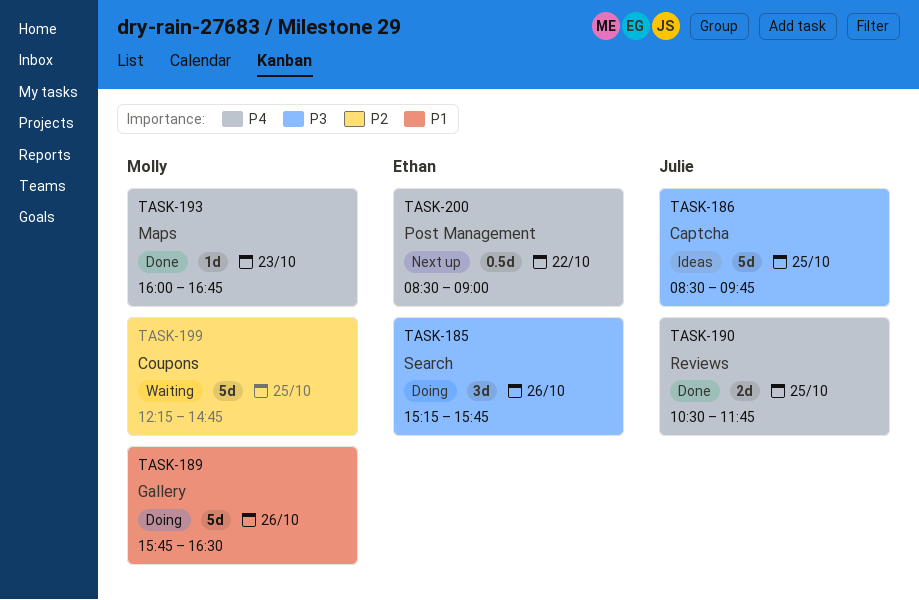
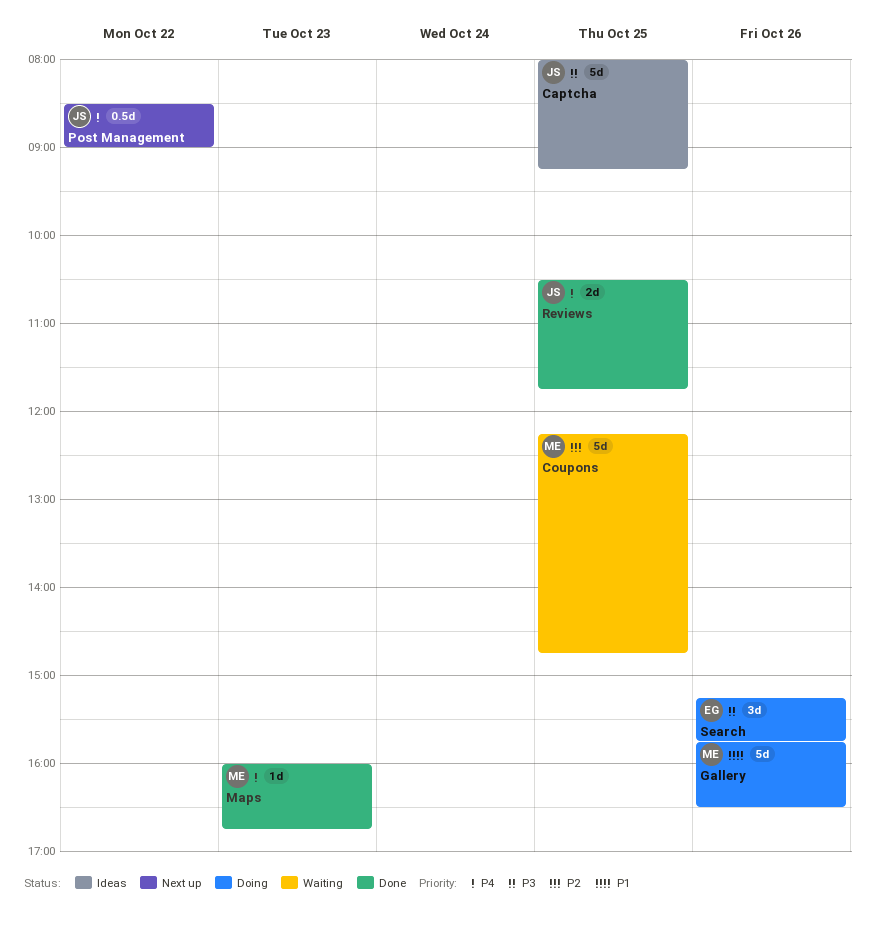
Captcha, begins: 08:30 -> 08:00
Captcha, ends: 09:45 -> 09:15
Post Management, owner: Ethan -> Julie

